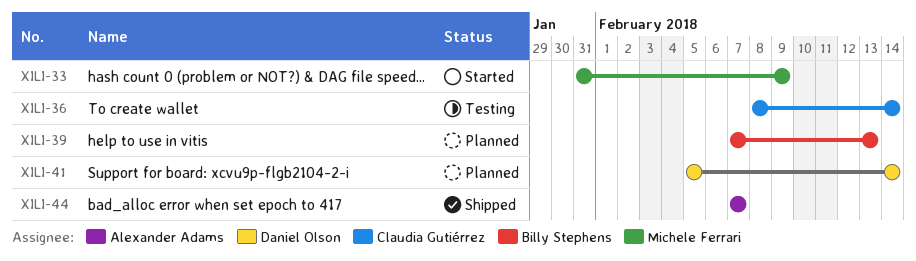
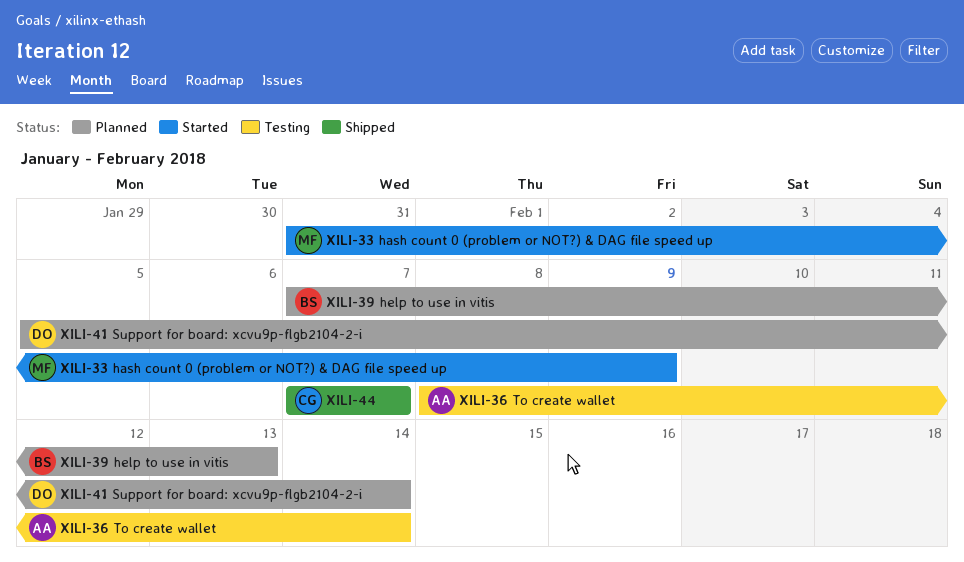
XILI-36, owner: Claudia Gutiérrez -> Alexander Adams
XILI-44, owner: Alexander Adams -> Claudia Gutiérrez

